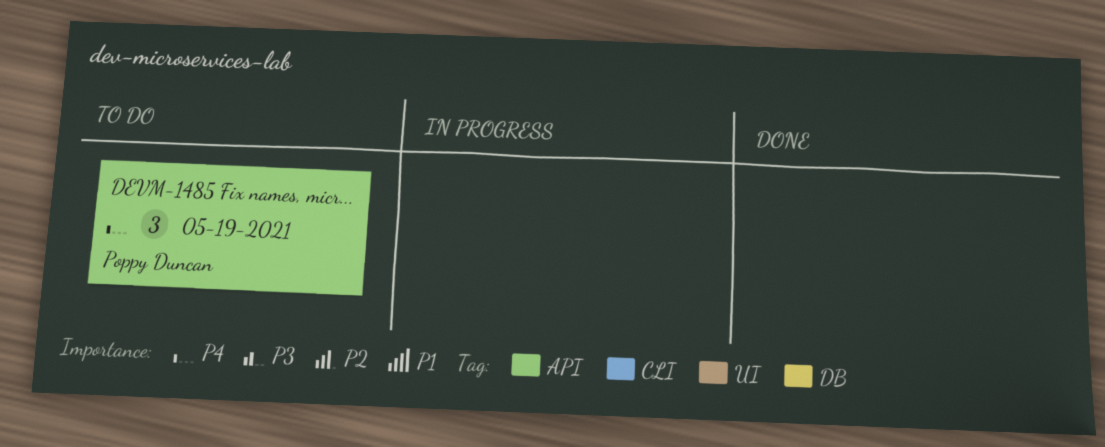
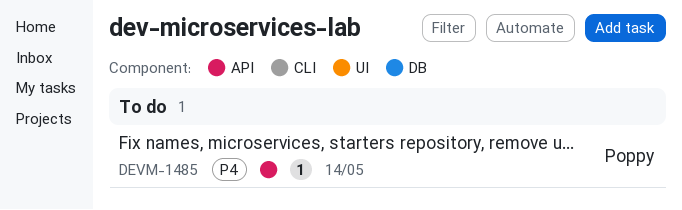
DEVM-1485, estimate: 3 -> 1
DEVM-1485, due: May 19 -> May 14

